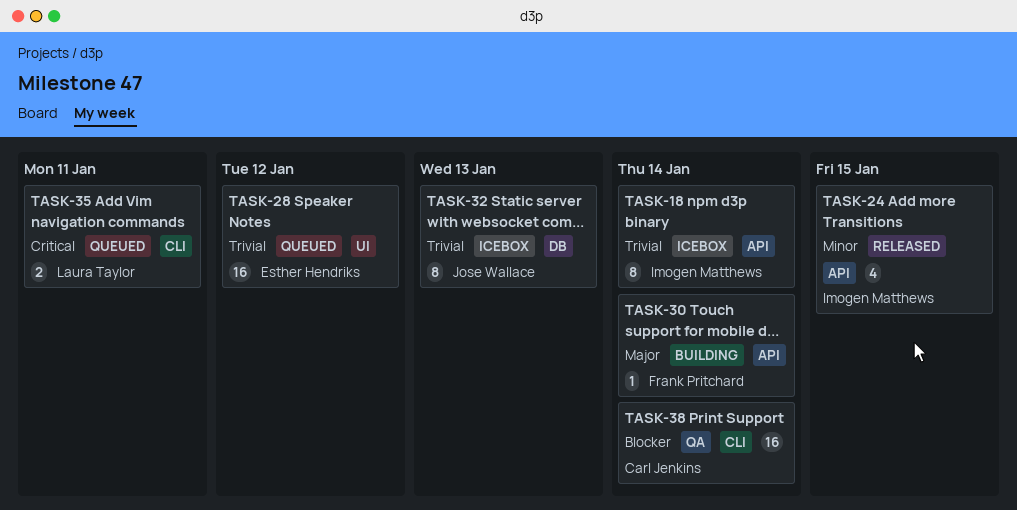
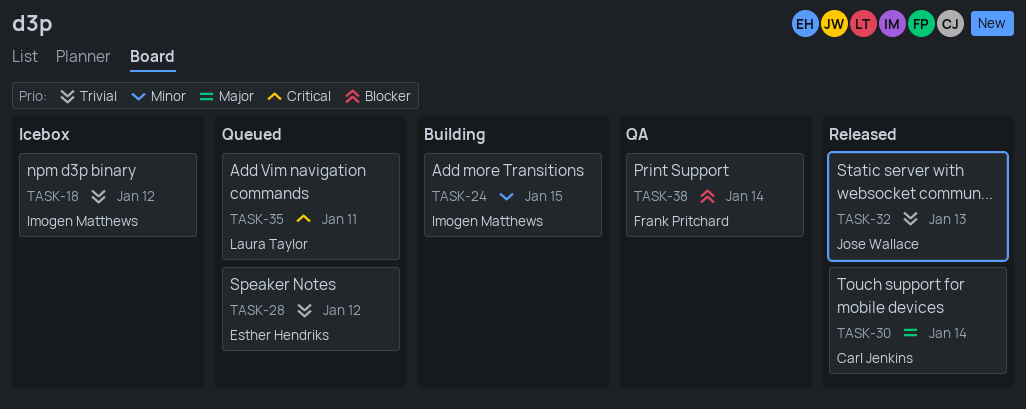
TASK-18, due: Jan 14 -> Jan 12
TASK-24, status: Released -> Building
TASK-30, status: Building -> Released
TASK-30, owner: Frank Pritchard -> Carl Jenkins
TASK-32, status: Icebox -> Released
TASK-38, owner: Carl Jenkins -> Frank Pritchard

